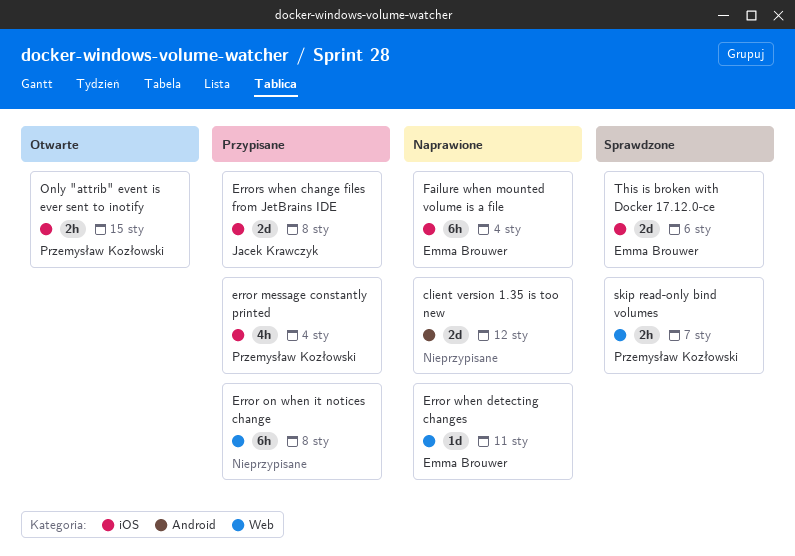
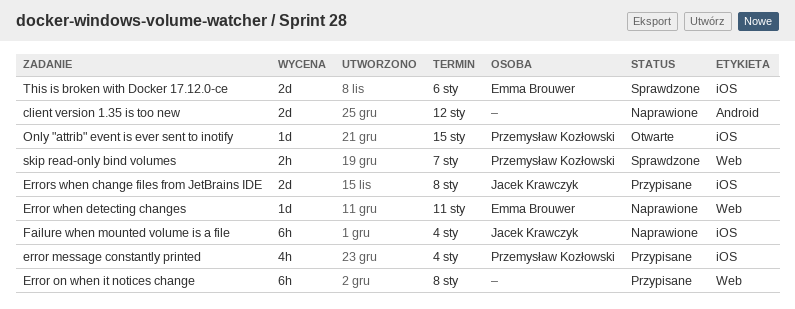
Failure when mounted volume is a file, owner: Emma Brouwer -> Jacek Krawczyk
Only "attrib" event is ever sent to inotify, estimate: 2h -> 1d

